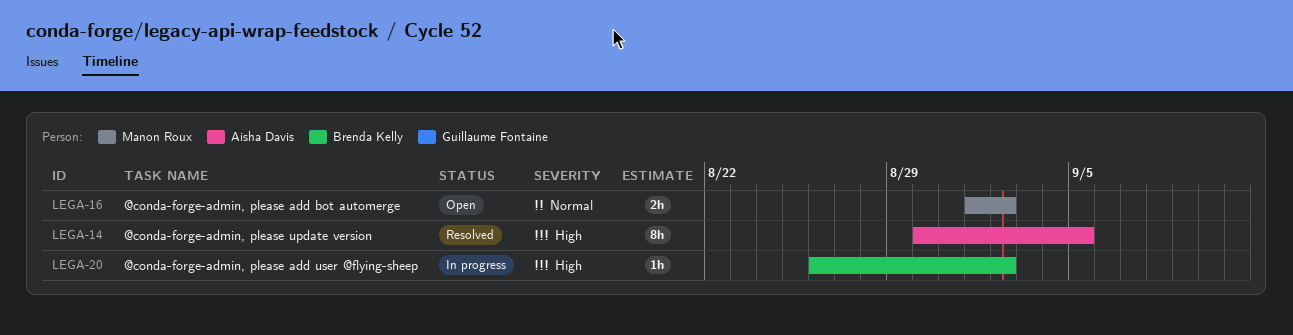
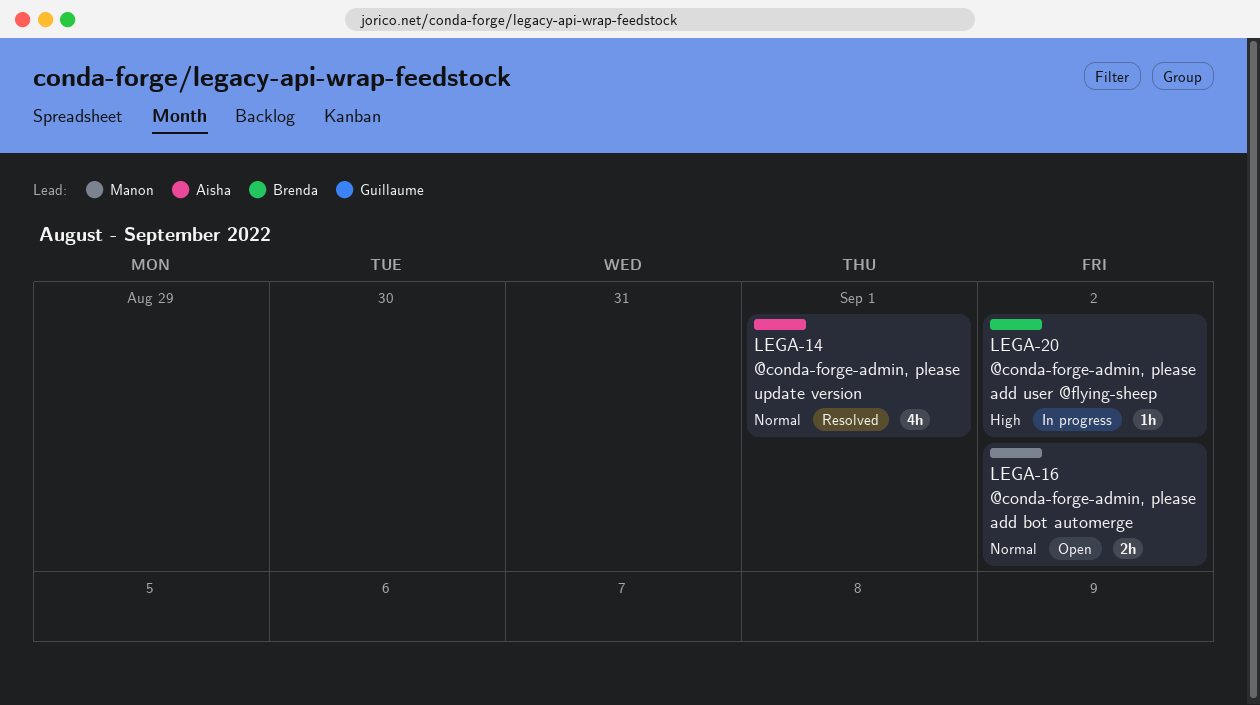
LEGA-14, priority: High -> Normal
LEGA-14, estimate: 8h -> 4h
LEGA-14, due: Sep 5 -> Sep 1

